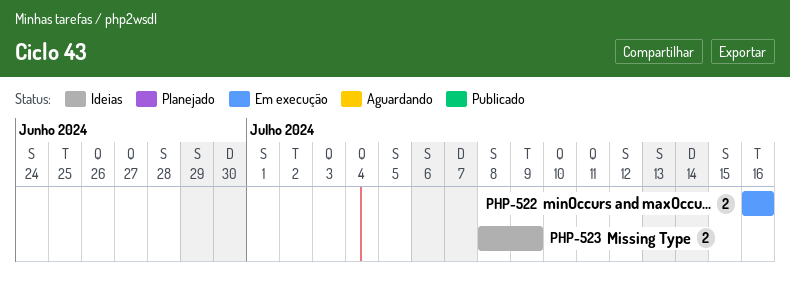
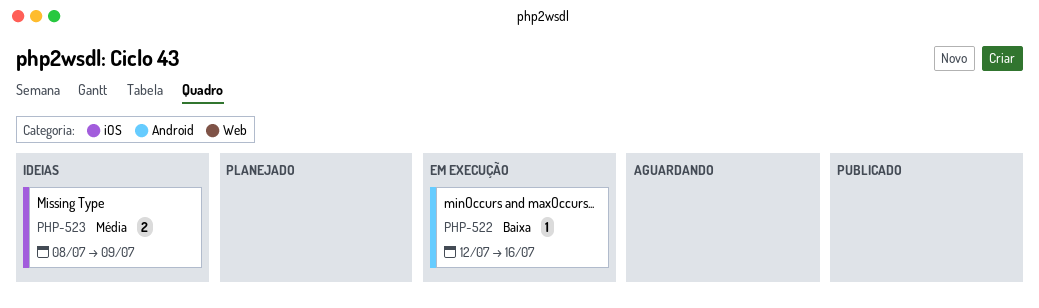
PHP-522, estimate: 2 -> 1
PHP-522, start: Jul 16 -> Jul 12

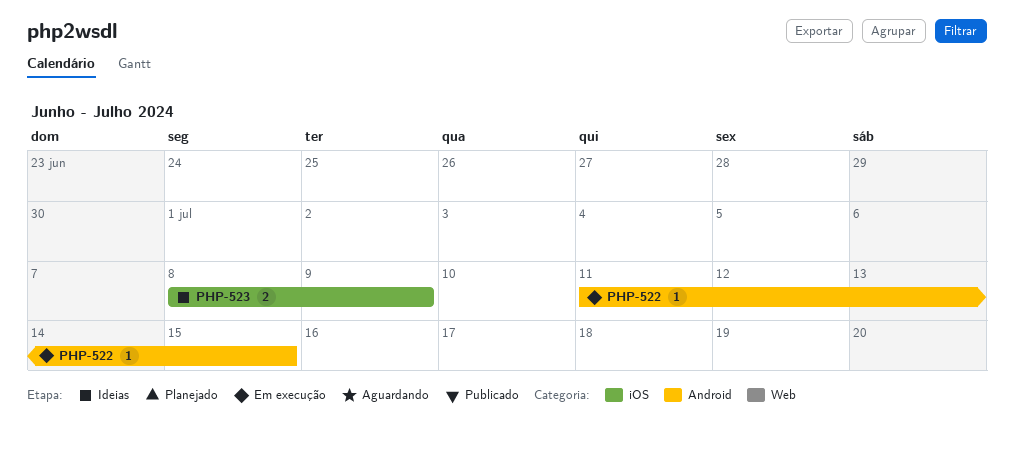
PHP-522, start: Jul 12 -> Jul 11
PHP-522, due: Jul 16 -> Jul 15

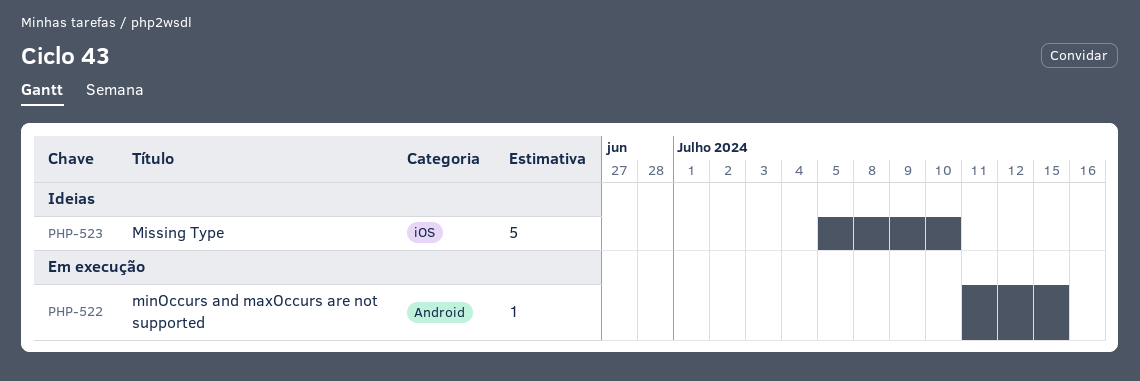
PHP-523, estimate: 2 -> 5
PHP-523, start: Jul 8 -> Jul 5
PHP-523, due: Jul 9 -> Jul 10

